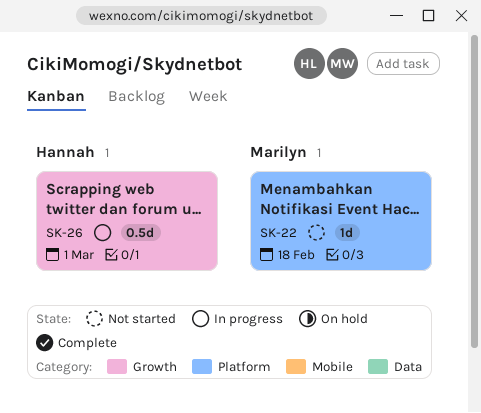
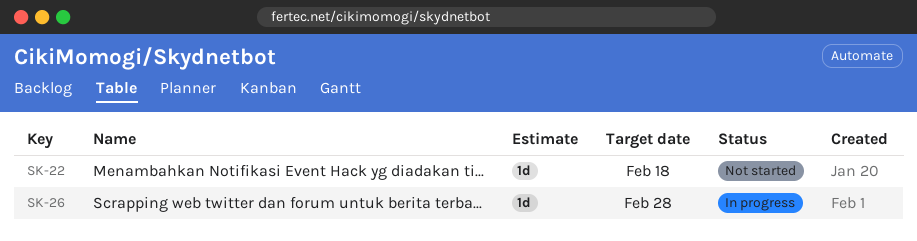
SK-26, estimate: 0.5d -> 1d
SK-26, due: Mar 1 -> Feb 28

